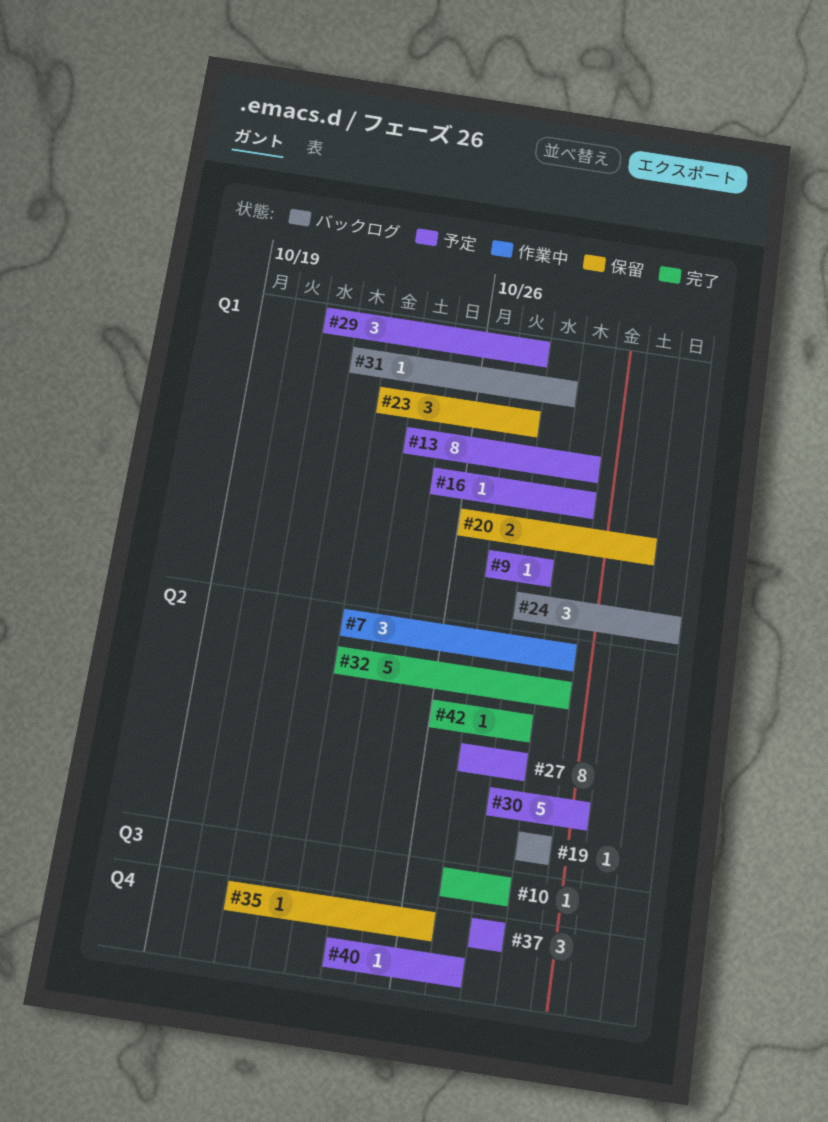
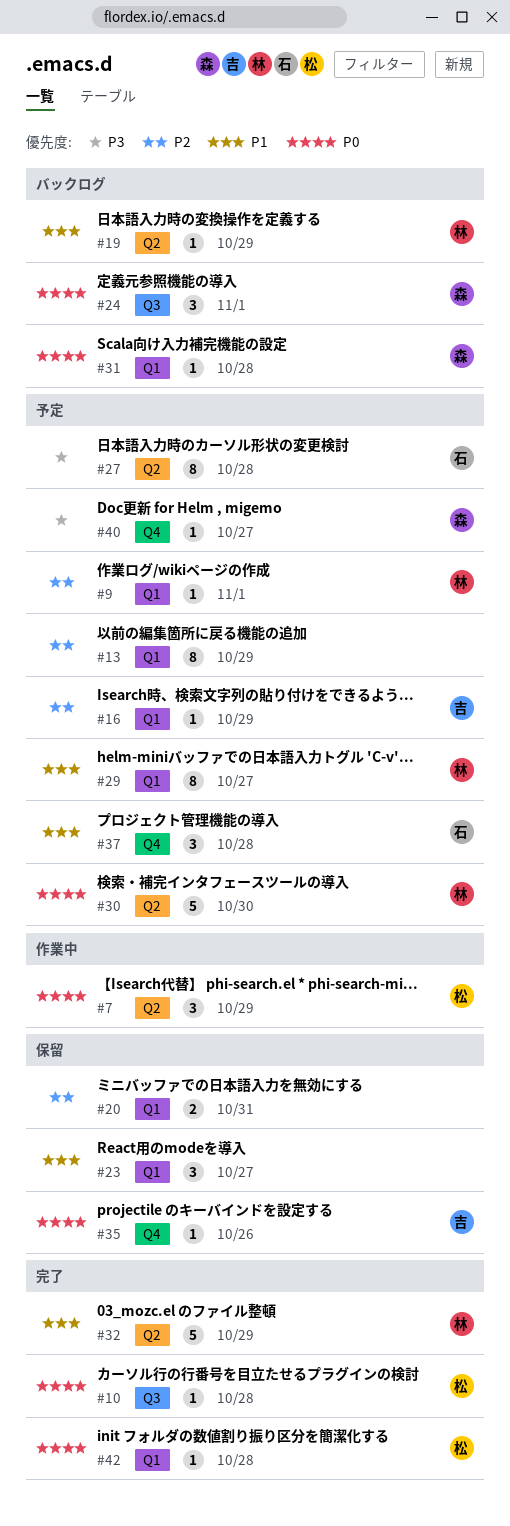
#9, due: Oct 28 -> Nov 1
#24, label: Q1 -> Q3
#29, estimate: 3 -> 8
#42, label: Q2 -> Q1

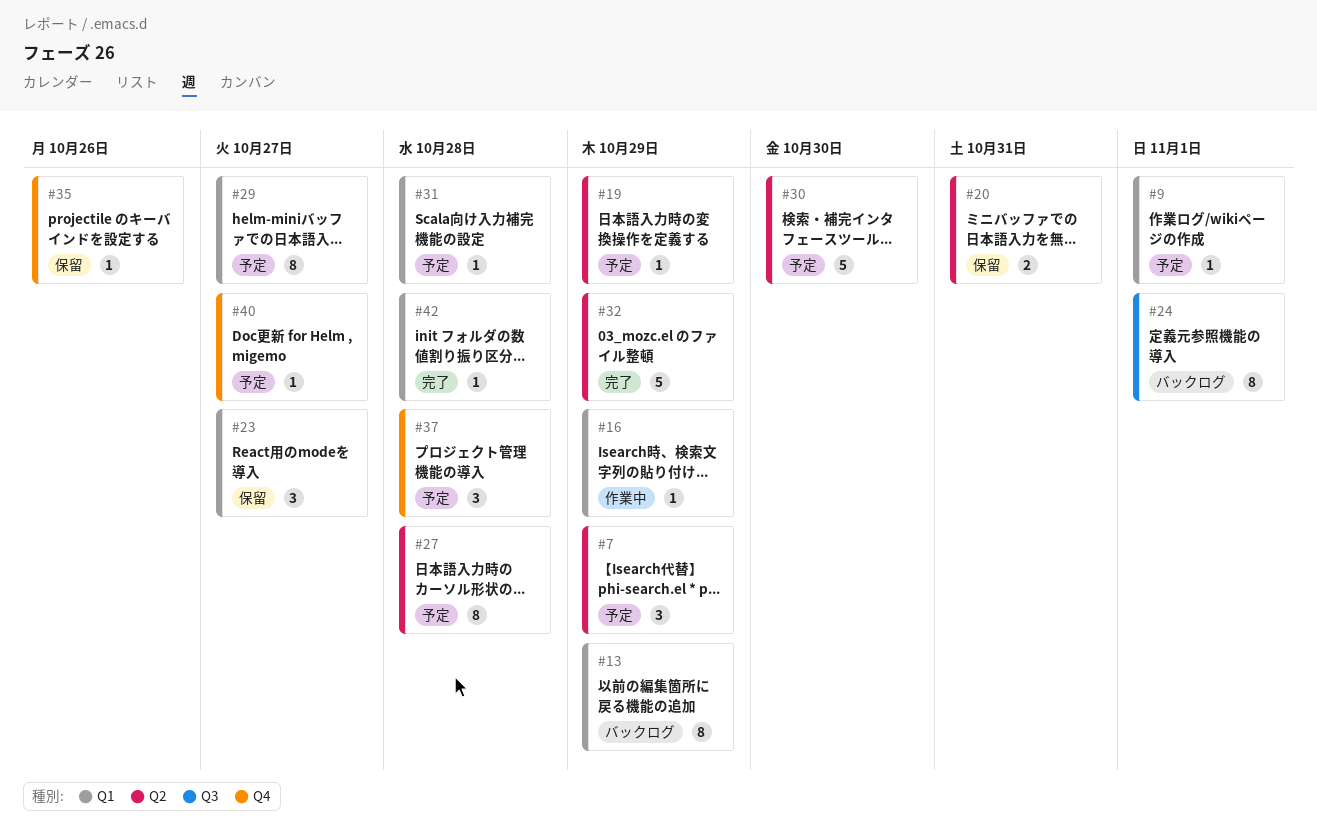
#7, status: 作業中 -> 予定
#10: present -> none
#13, status: 予定 -> バックログ
#16, status: 予定 -> 作業中
#19, status: バックログ -> 予定
#20, label: Q1 -> Q2
#24, estimate: 3 -> 8
#31, status: バックログ -> 予定

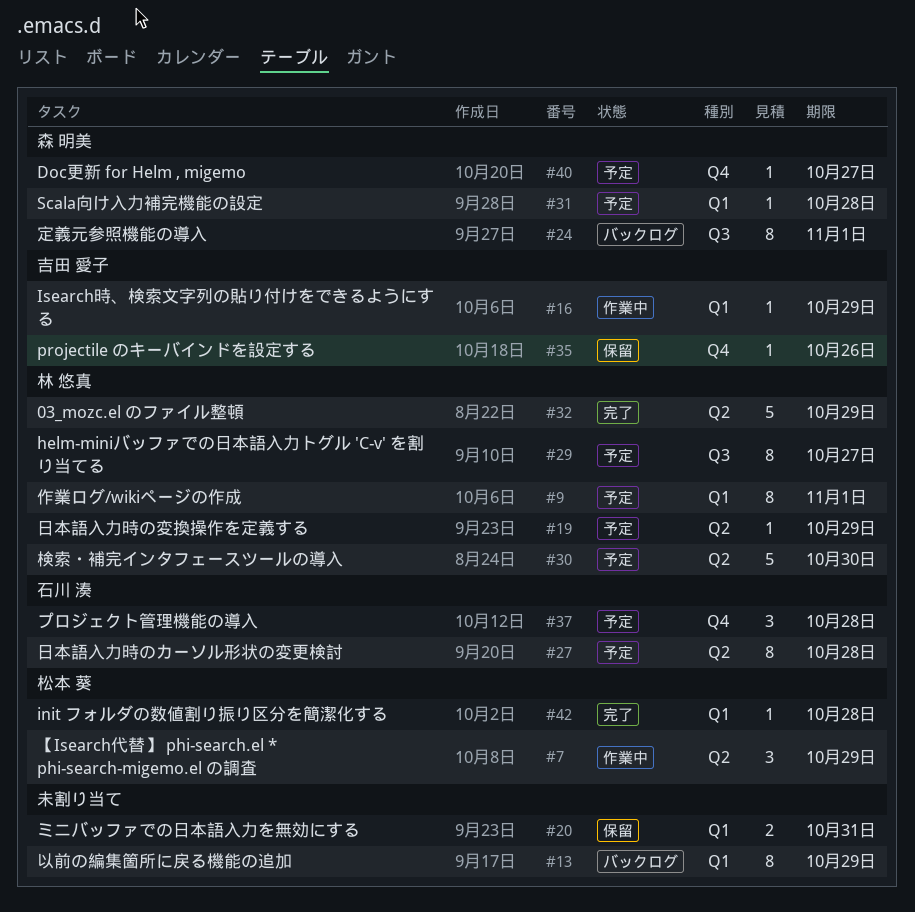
#7, status: 予定 -> 作業中
#9, estimate: 1 -> 8
#20, label: Q2 -> Q1
#23: present -> none
#29, label: Q1 -> Q3

